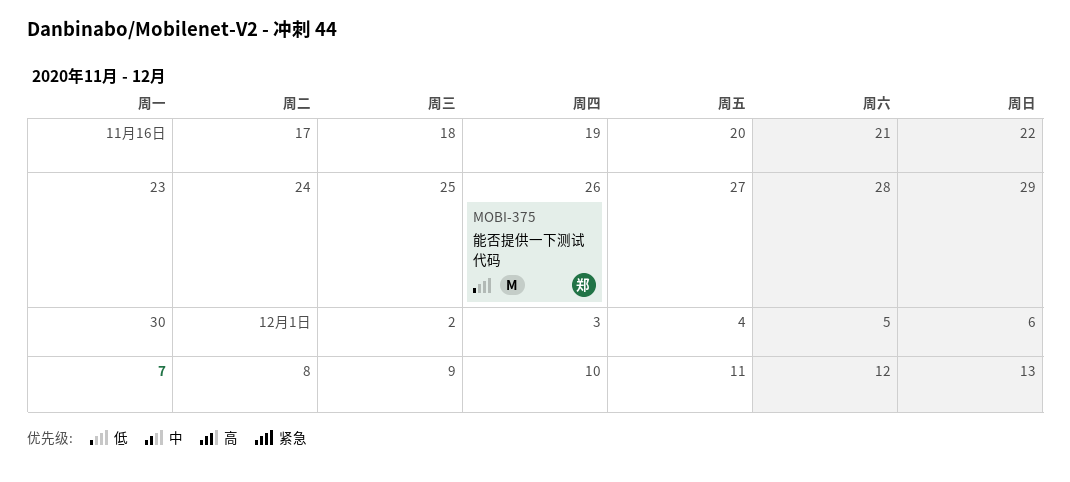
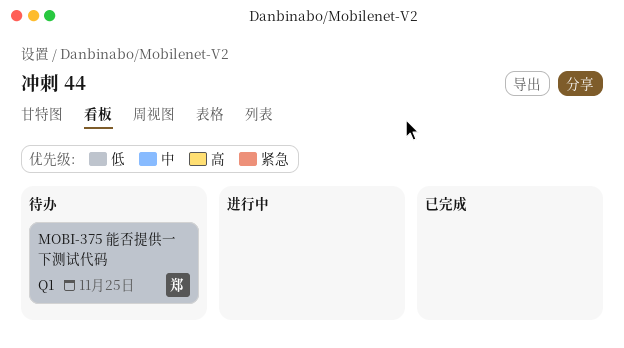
MOBI-375, due: Nov 26 -> Nov 25

